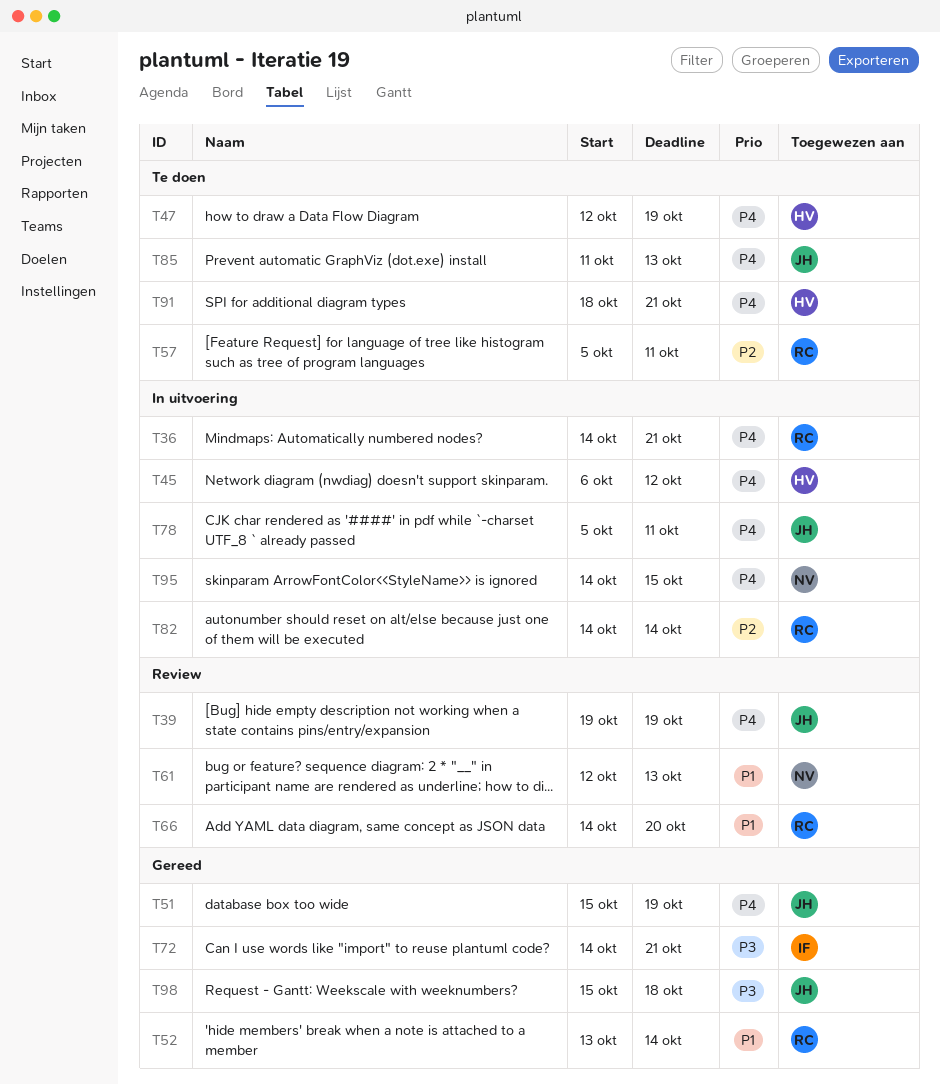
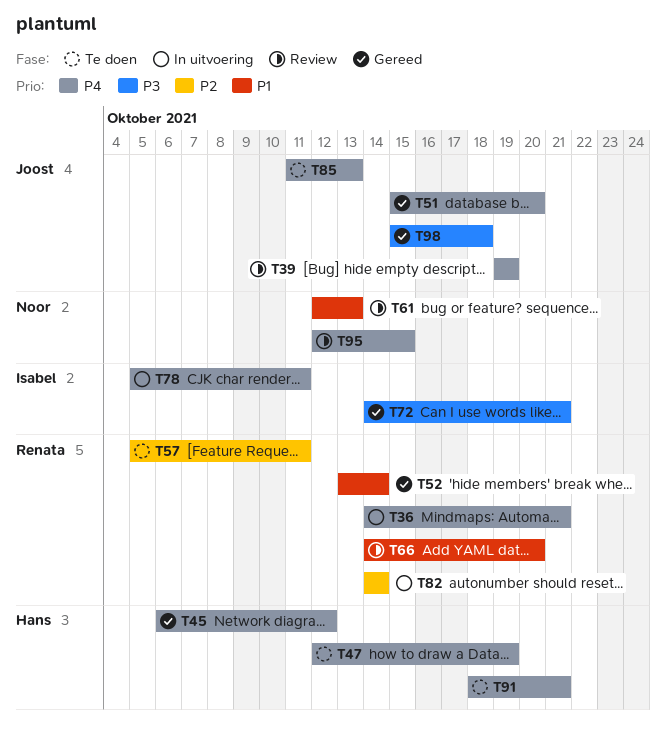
T45, status: In uitvoering -> Gereed
T51, due: Oct 19 -> Oct 20
T78, owner: Joost -> Isabel
T95, status: In uitvoering -> Review
T95, start: Oct 14 -> Oct 12

